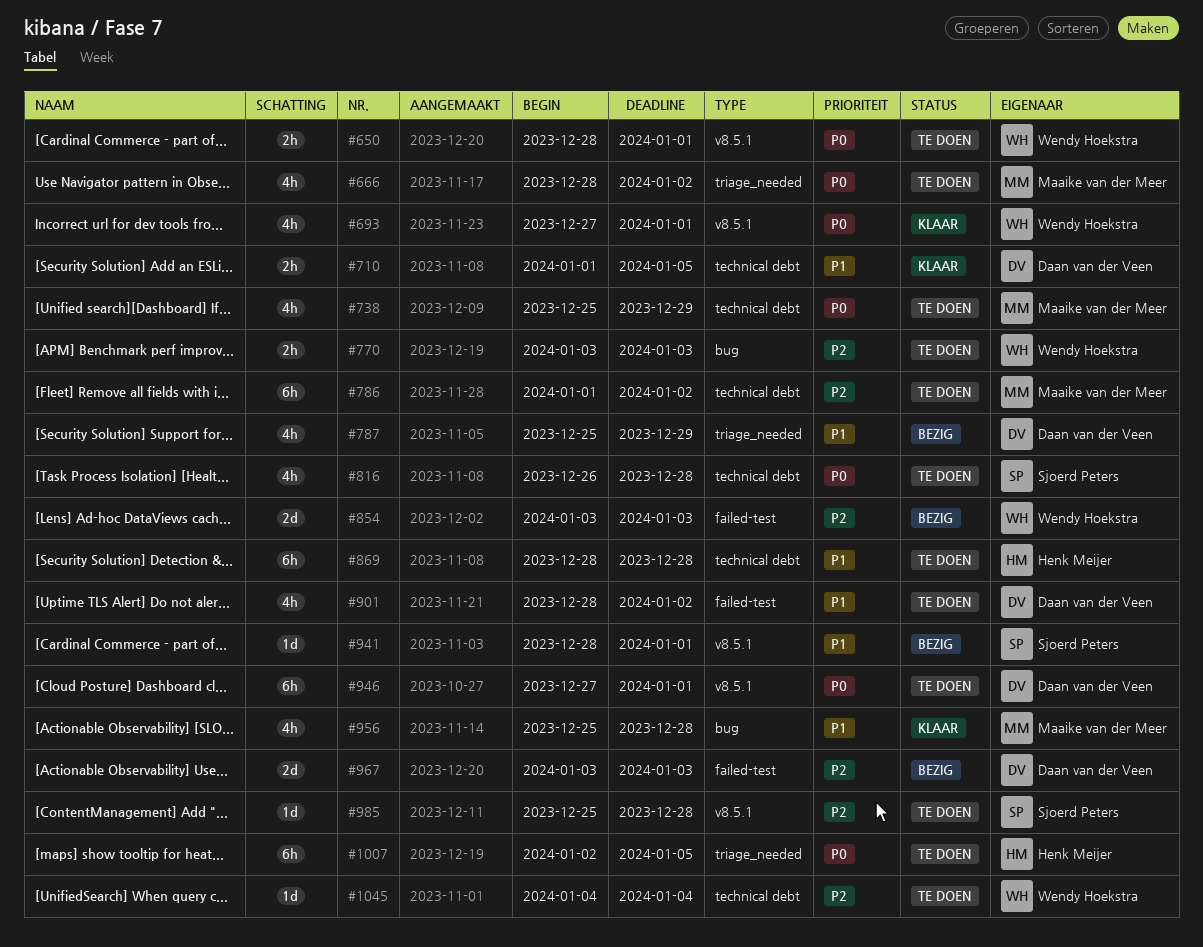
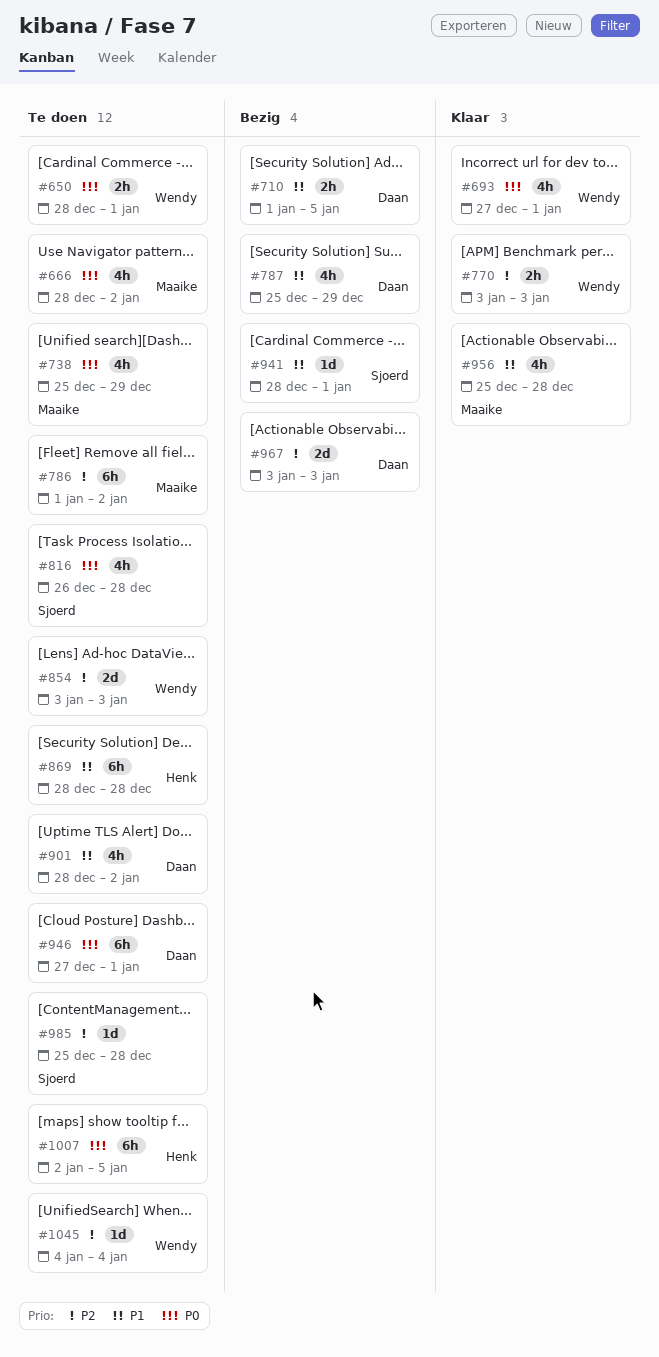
#710, status: Klaar -> Bezig
#770, status: Te doen -> Klaar
#854, status: Bezig -> Te doen

